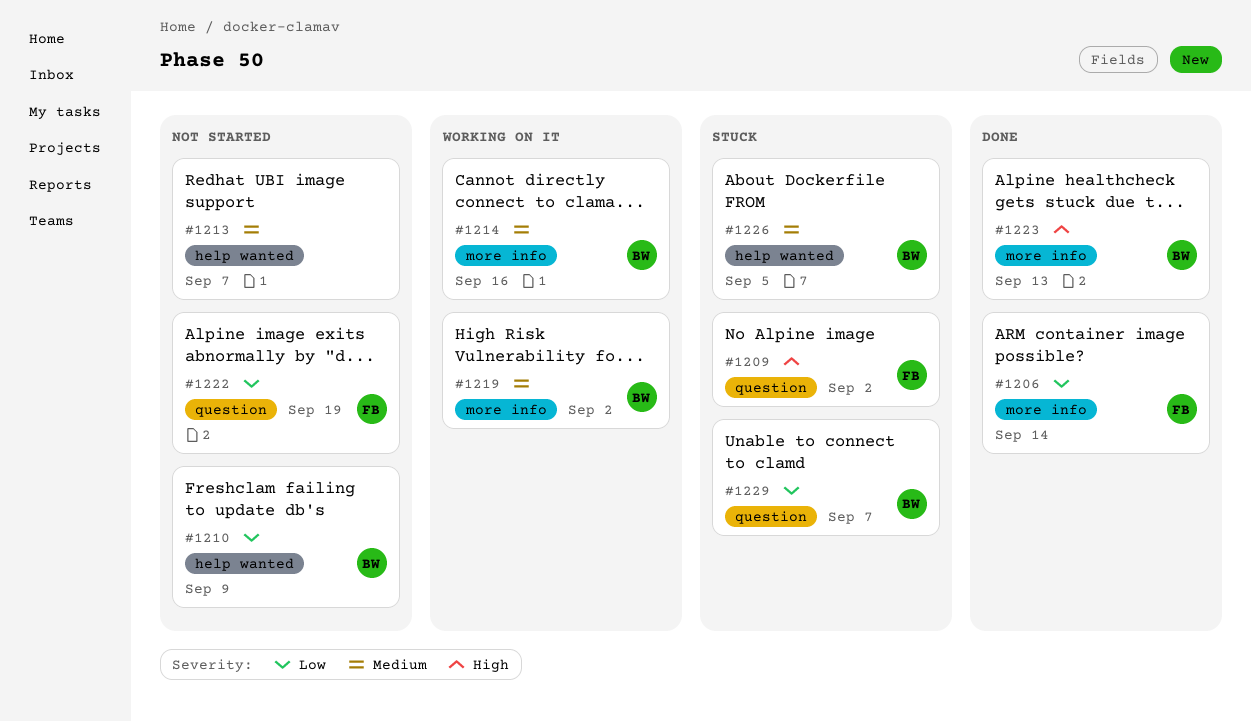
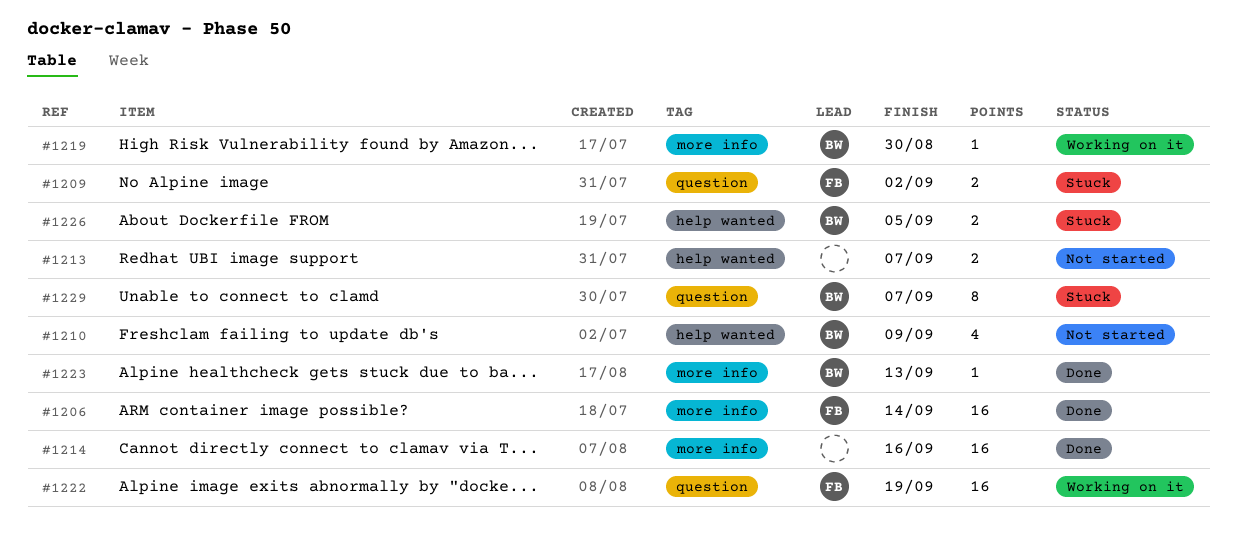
#1214, status: Working on it -> Done
#1214, owner: BW -> none
#1219, due: Sep 2 -> Aug 30
#1222, status: Not started -> Working on it

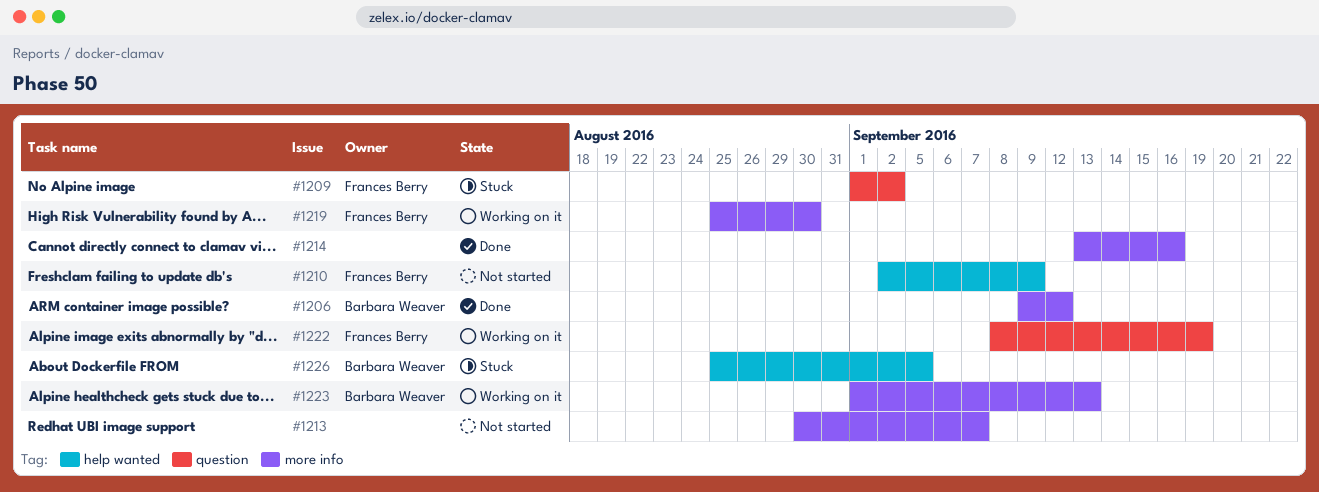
#1206, owner: Frances Berry -> Barbara Weaver
#1206, due: Sep 14 -> Sep 12
#1210, owner: Barbara Weaver -> Frances Berry
#1213, label: help wanted -> more info
#1219, owner: Barbara Weaver -> Frances Berry
#1223, status: Done -> Working on it
#1229: present -> none

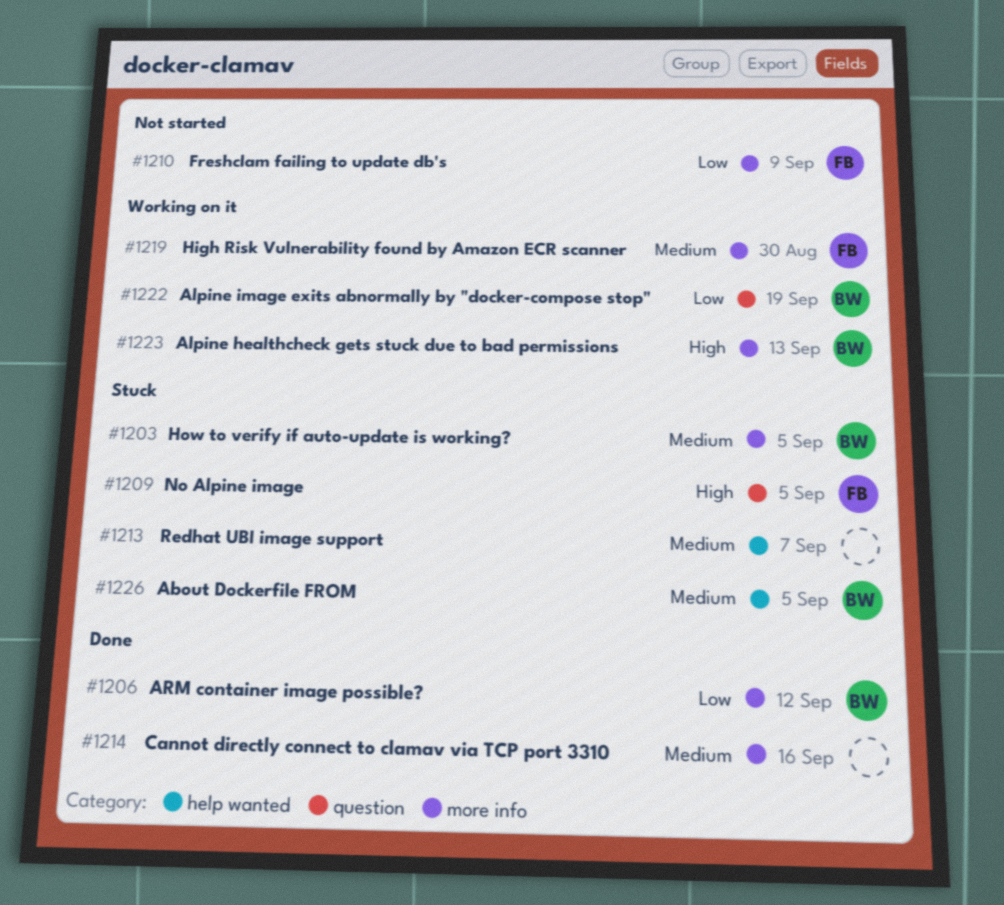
#1203: none -> present
#1209, due: Sep 2 -> Sep 5
#1210, label: help wanted -> more info
#1213, status: Not started -> Stuck
#1213, label: more info -> help wanted
#1222, owner: Frances Berry -> Barbara Weaver

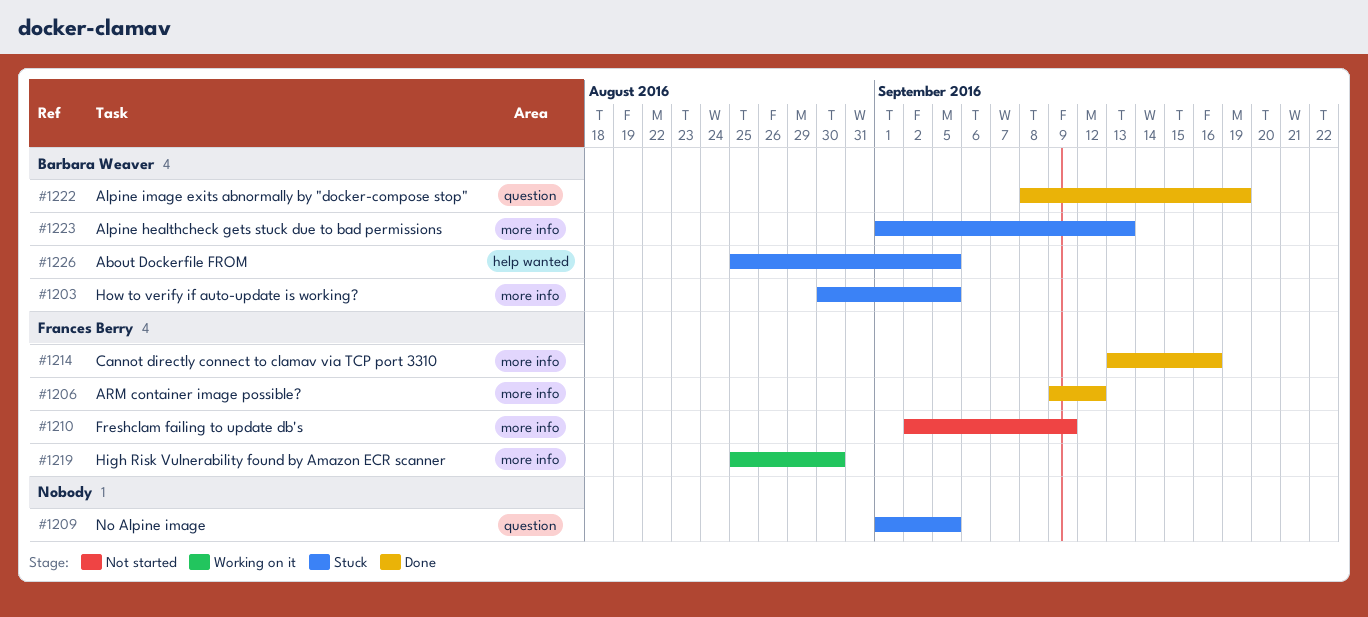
#1206, owner: Barbara Weaver -> Frances Berry
#1209, owner: Frances Berry -> none
#1213: present -> none
#1214, owner: none -> Frances Berry
#1222, status: Working on it -> Done
#1223, status: Working on it -> Stuck

